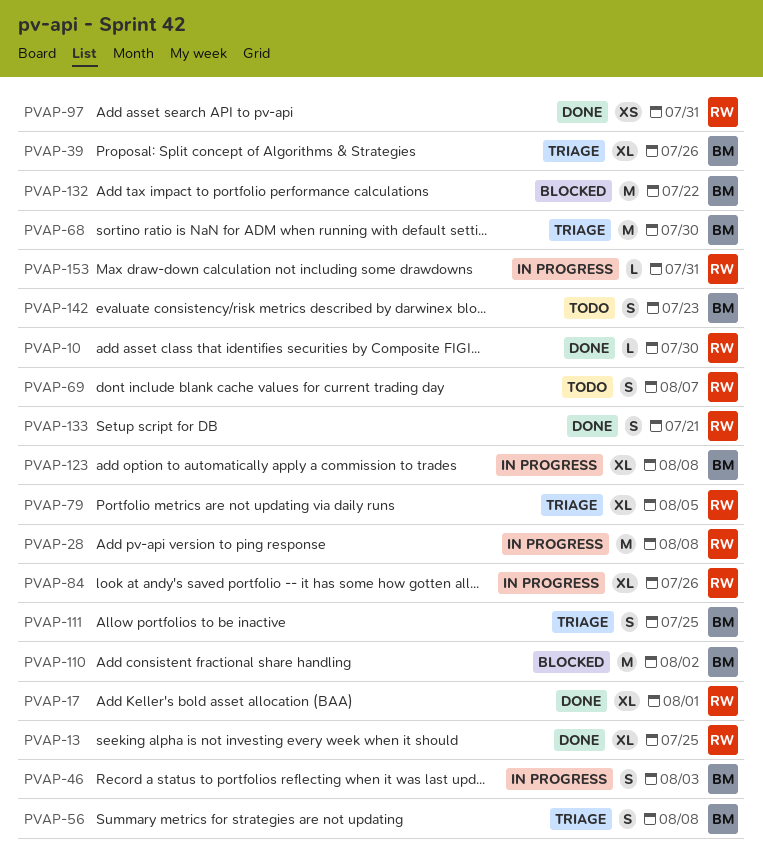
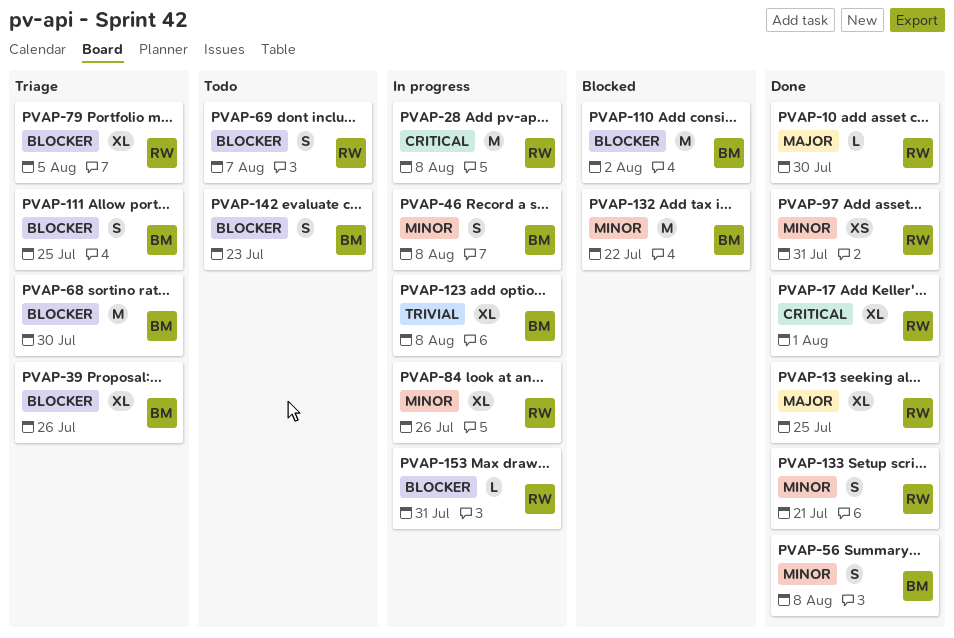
PVAP-46, due: Aug 3 -> Aug 8
PVAP-56, status: Triage -> Done

